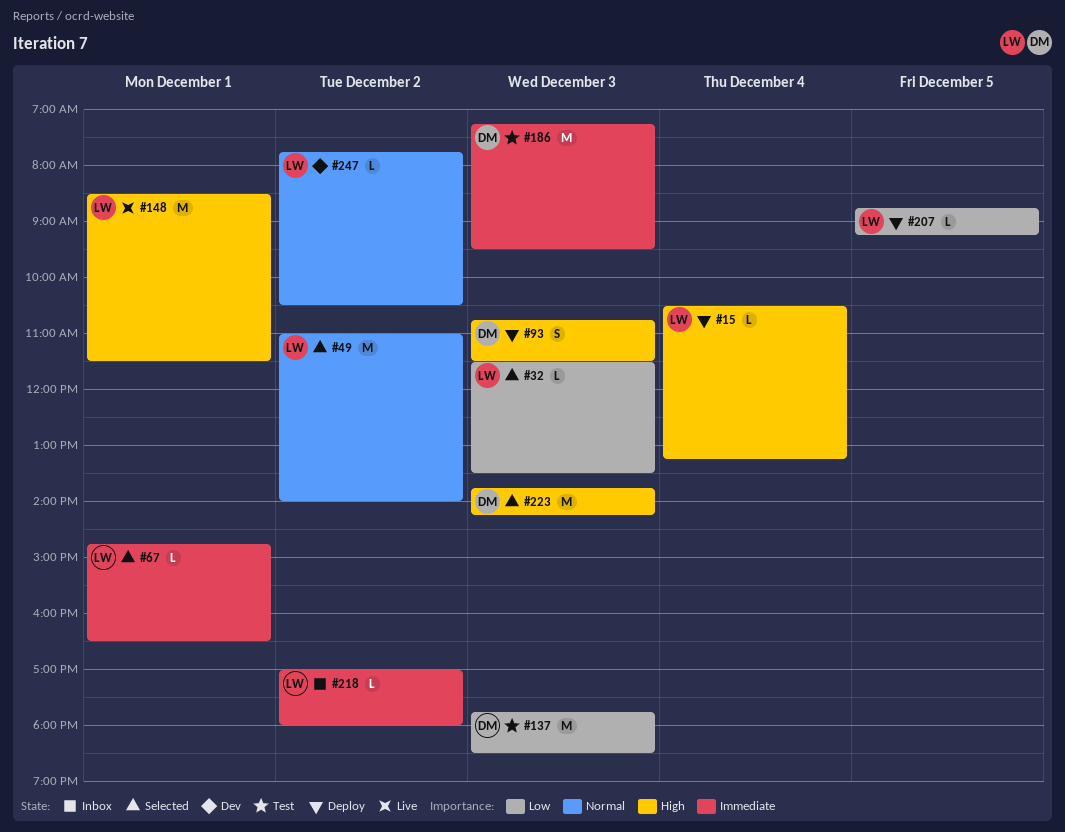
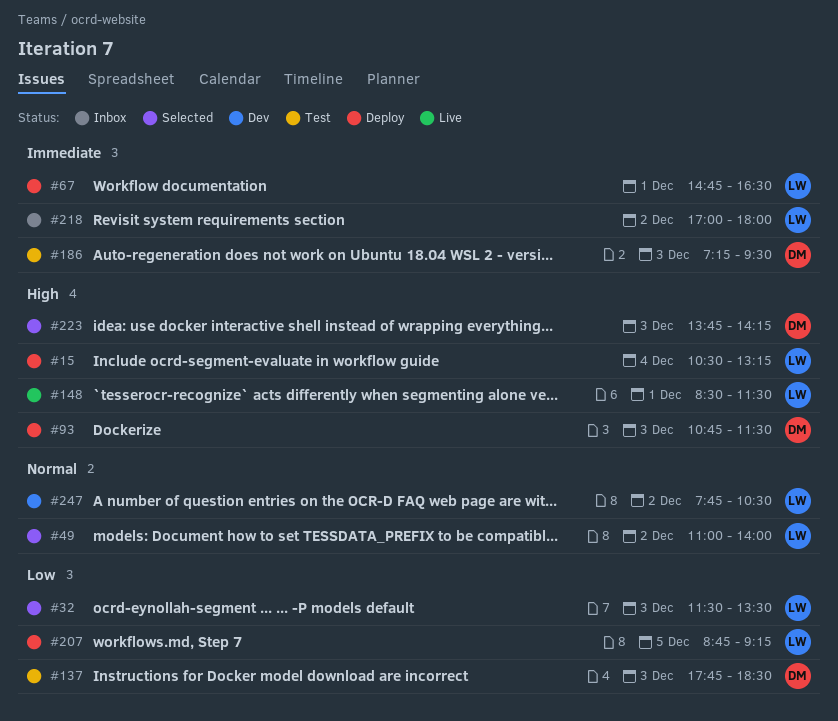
#67, status: Selected -> Deploy

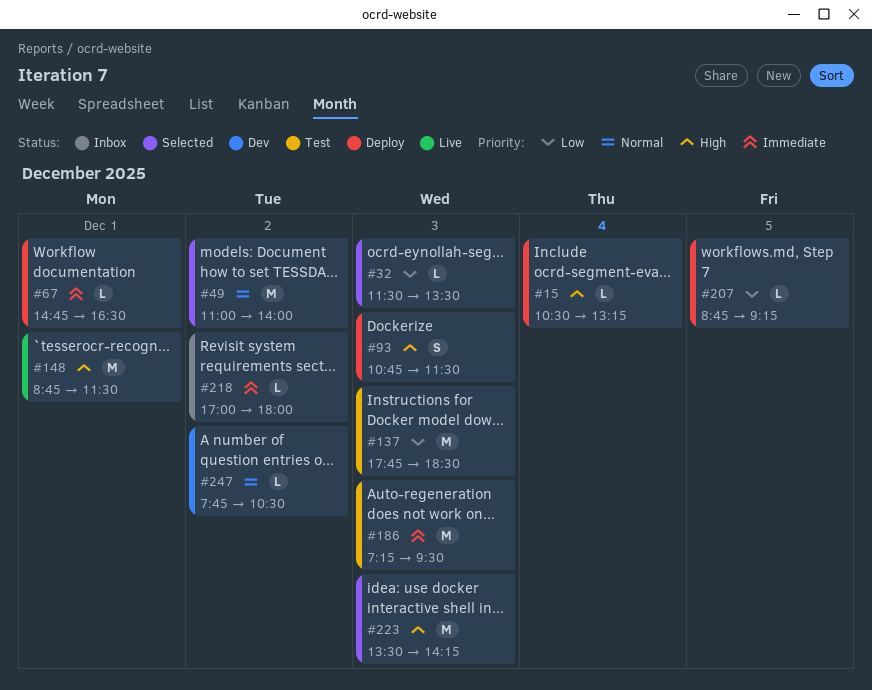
#148, begins: 08:30 -> 08:45
#223, begins: 13:45 -> 13:30

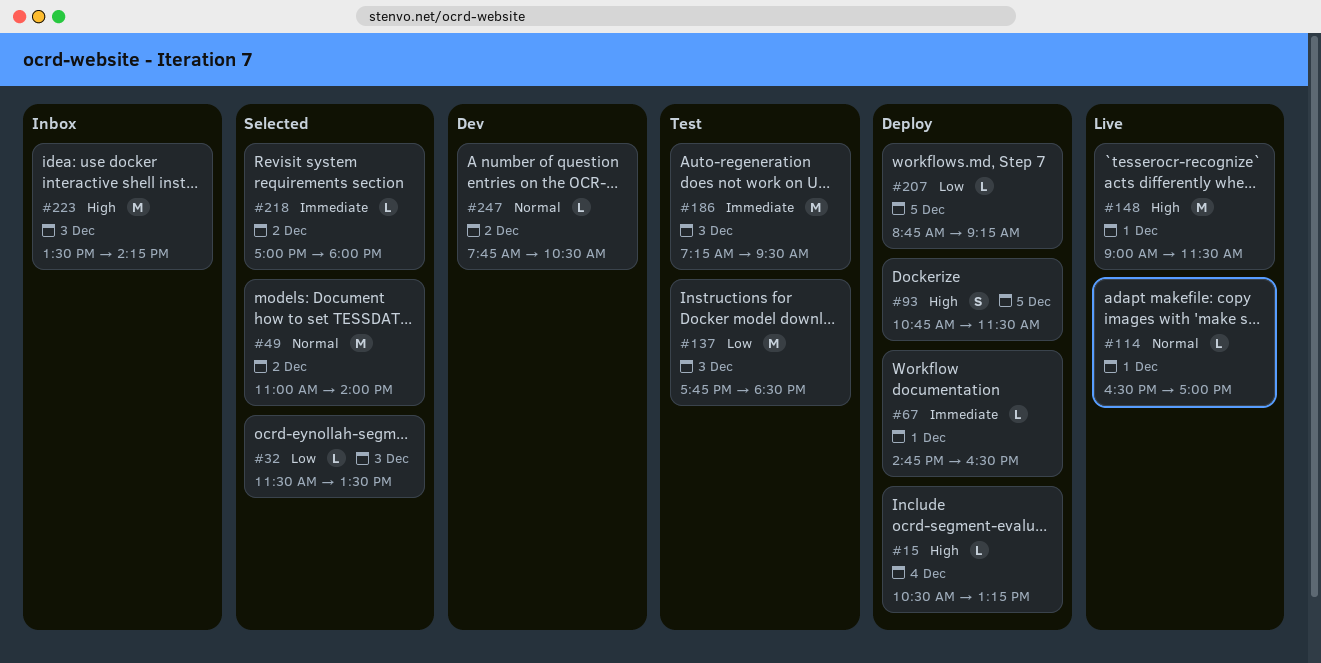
#93, day: Dec 3 -> Dec 5
#114: none -> present
#148, begins: 08:45 -> 09:00
#218, status: Inbox -> Selected
#223, status: Selected -> Inbox

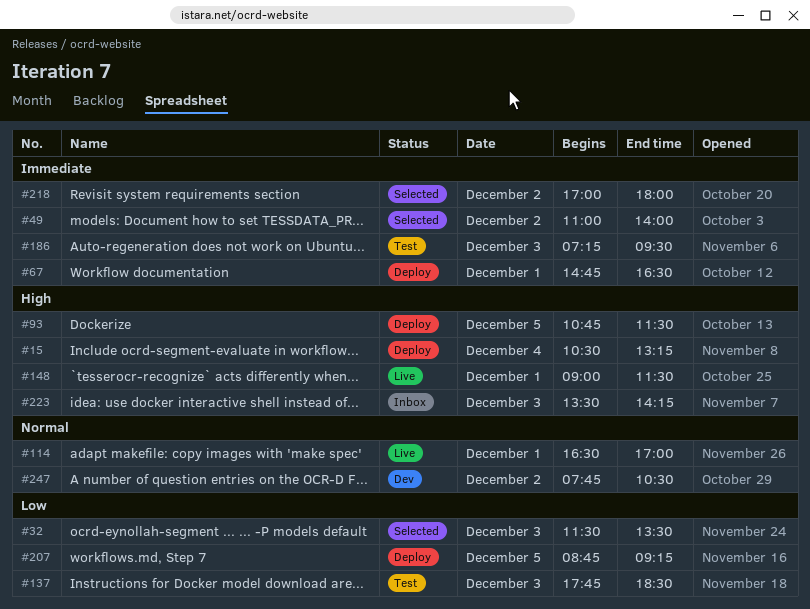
#49, priority: Normal -> Immediate

